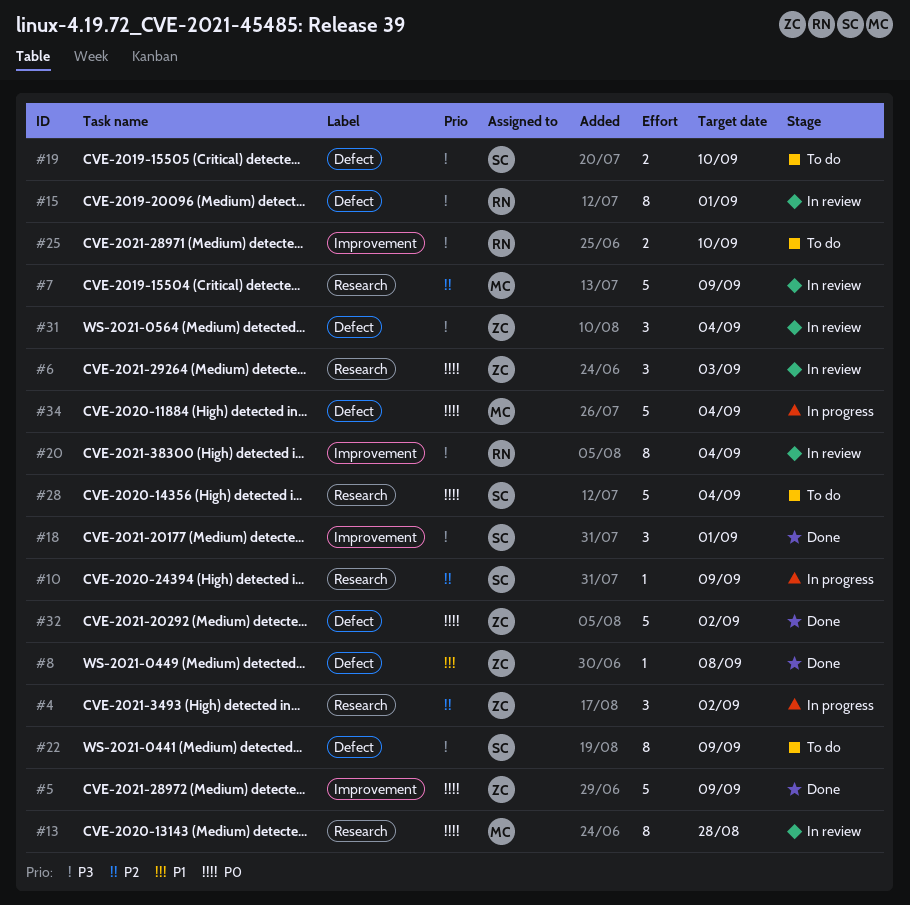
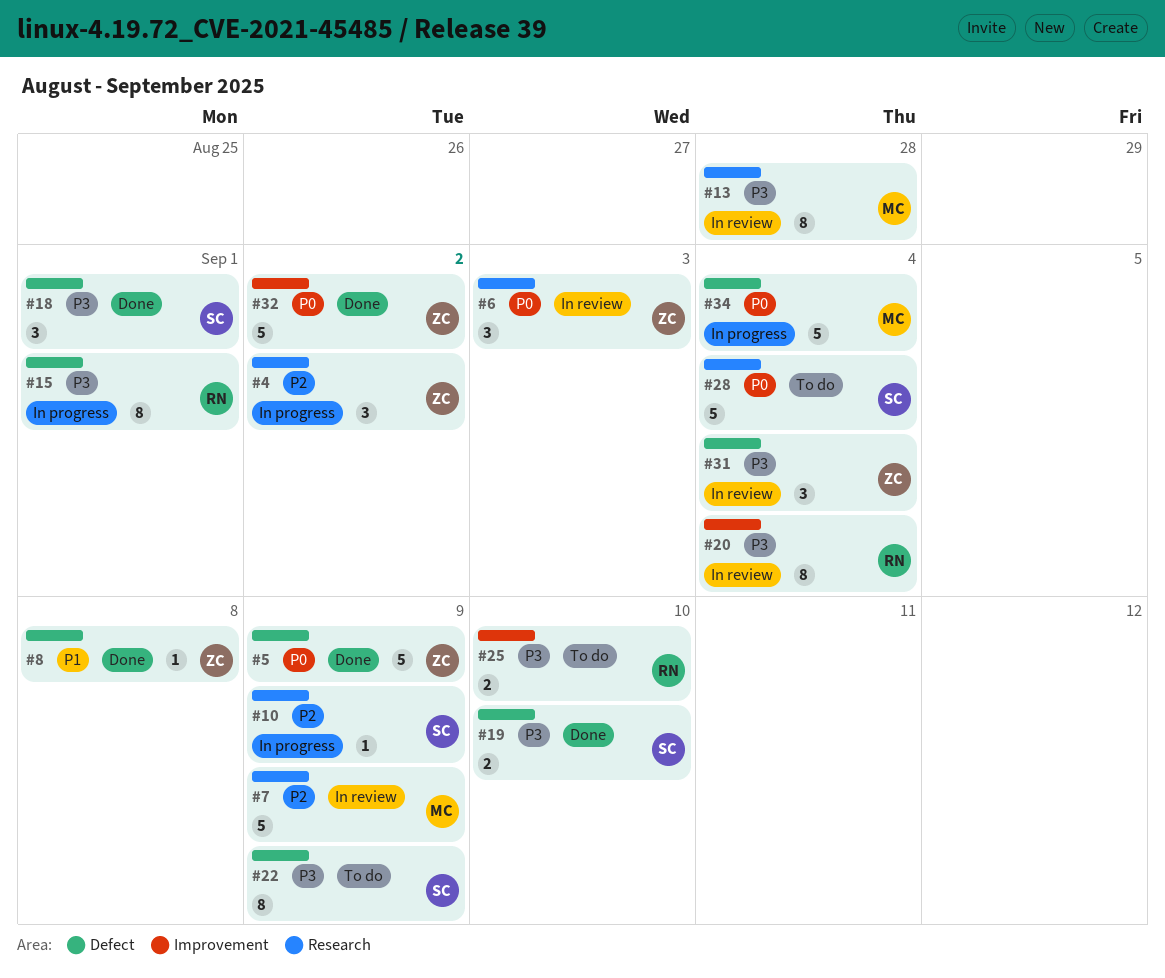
#5, label: Improvement -> Defect
#13, priority: P0 -> P3
#15, status: In review -> In progress
#18, label: Improvement -> Defect
#19, status: To do -> Done
#32, label: Defect -> Improvement

